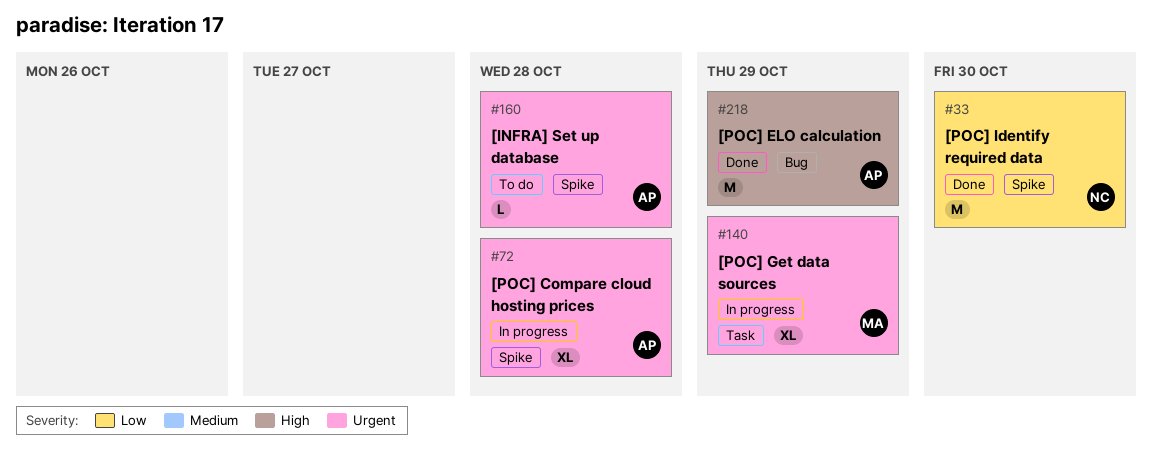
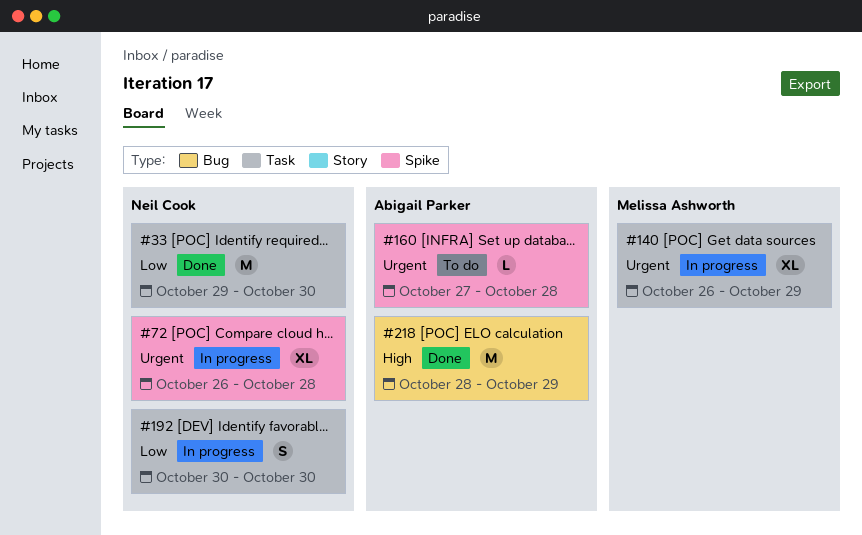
#33, label: Spike -> Task
#72, owner: Abigail Parker -> Neil Cook
#192: none -> present

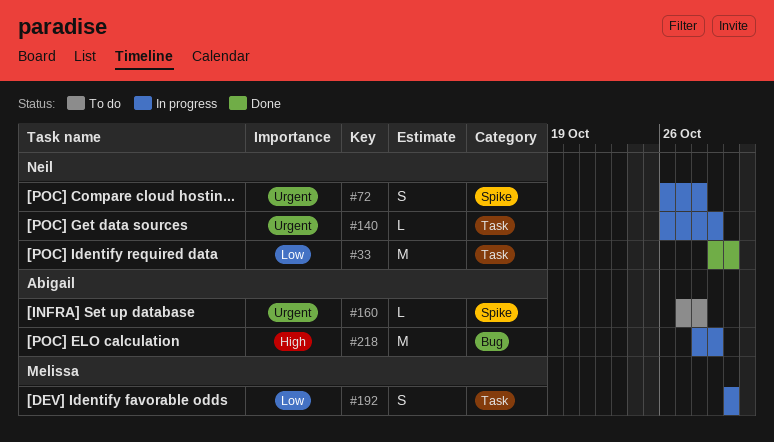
#72, estimate: XL -> S
#140, owner: Melissa Ashworth -> Neil Cook
#140, estimate: XL -> L
#192, owner: Neil Cook -> Melissa Ashworth
#218, status: Done -> In progress

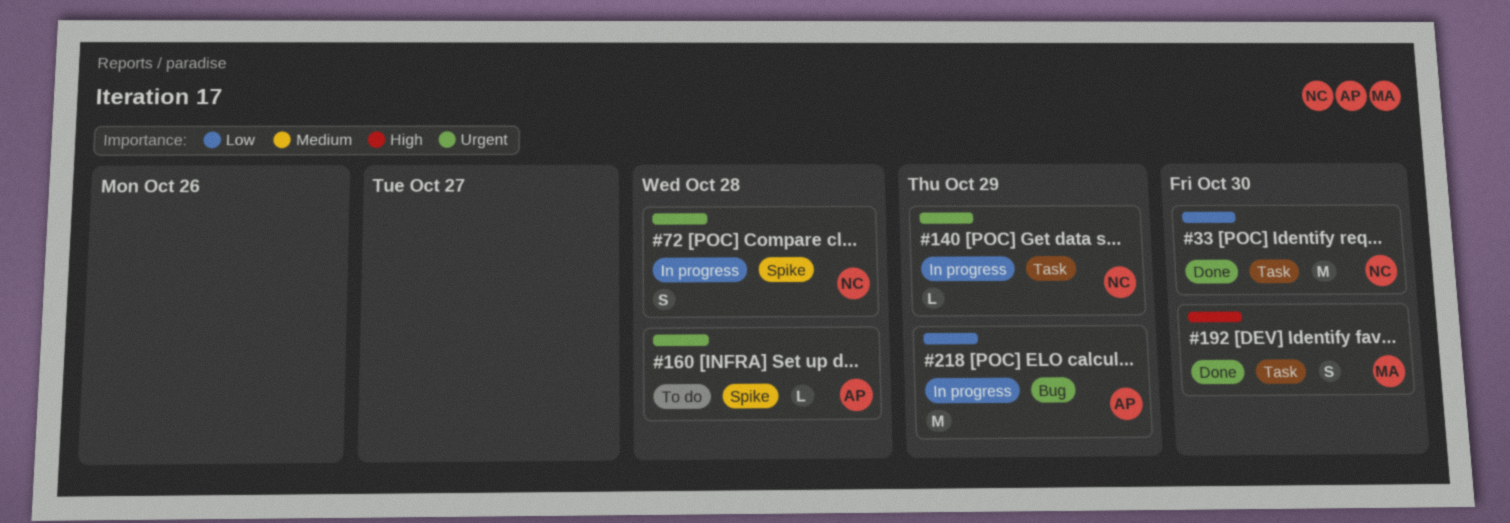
#192, status: In progress -> Done
#192, priority: Low -> High
#218, priority: High -> Low

